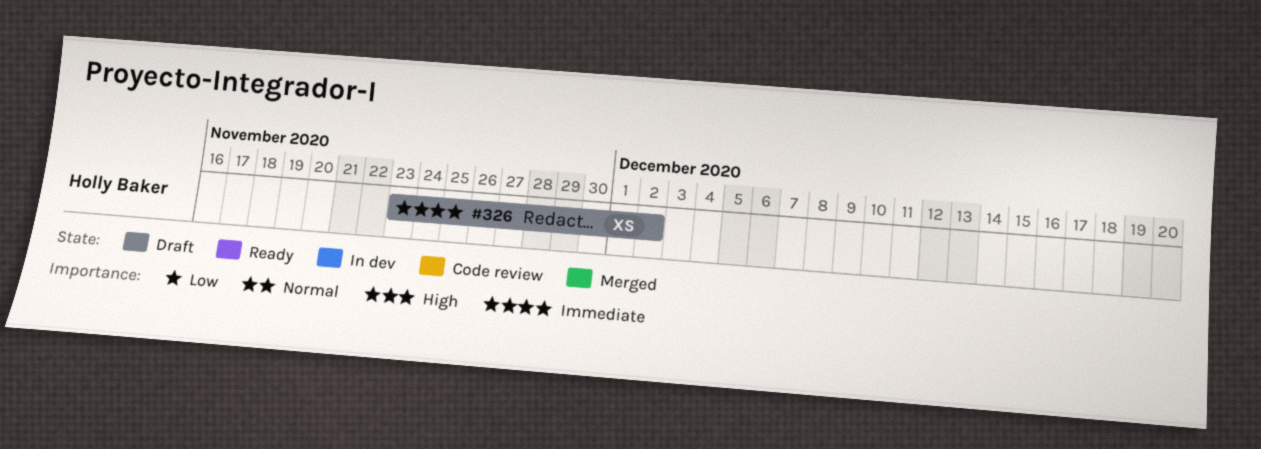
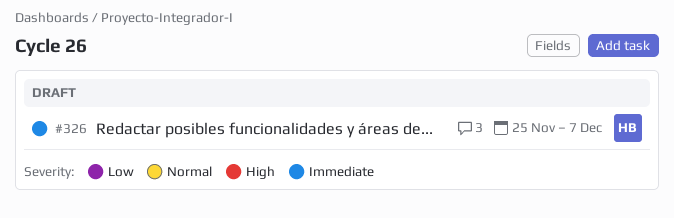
#326, start: Nov 23 -> Nov 25
#326, due: Dec 2 -> Dec 7

